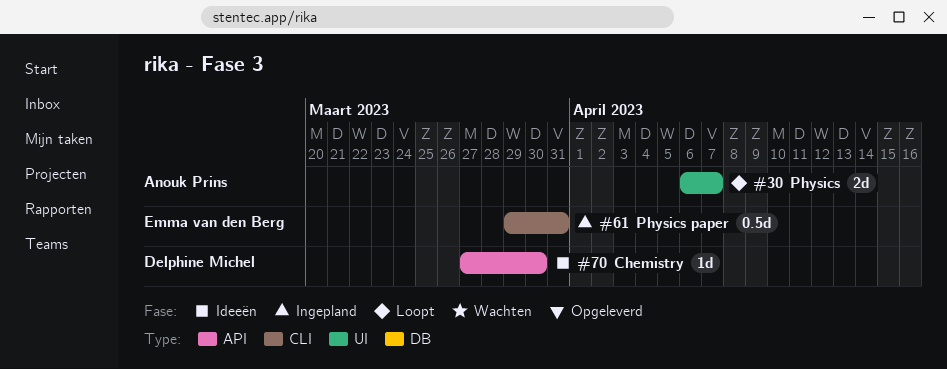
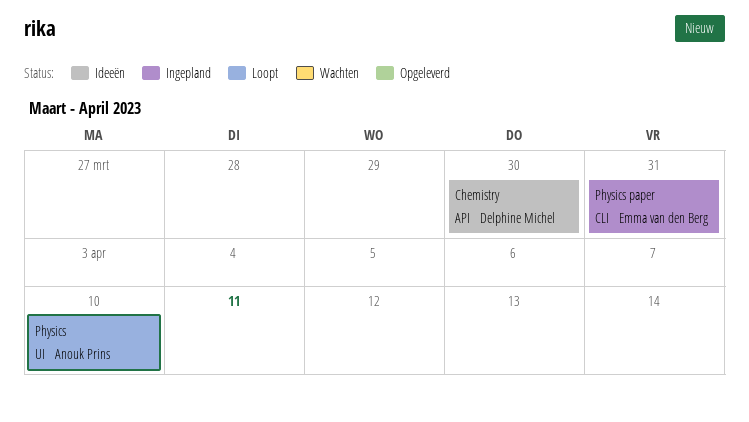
Physics, due: Apr 7 -> Apr 10

